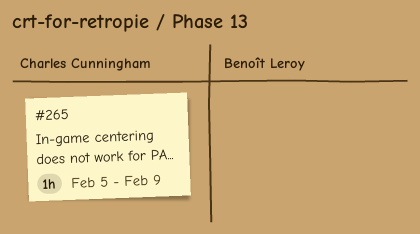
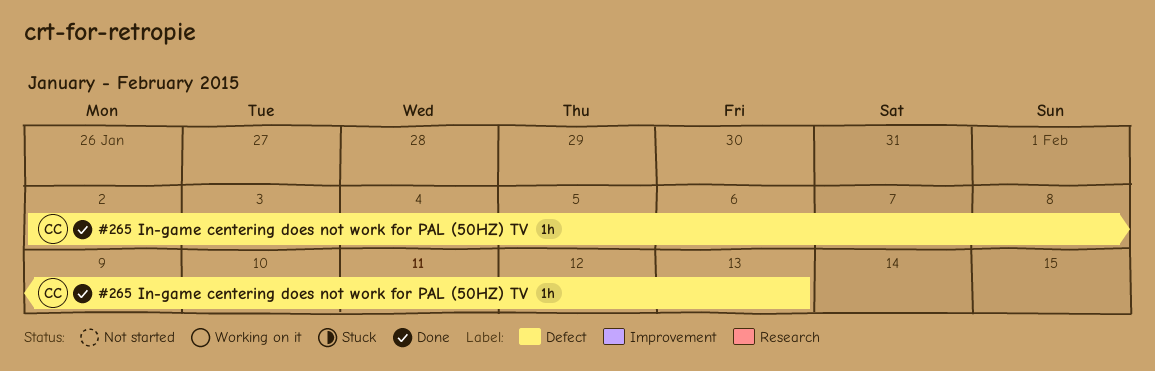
#265, start: Feb 5 -> Feb 2
#265, due: Feb 9 -> Feb 13

